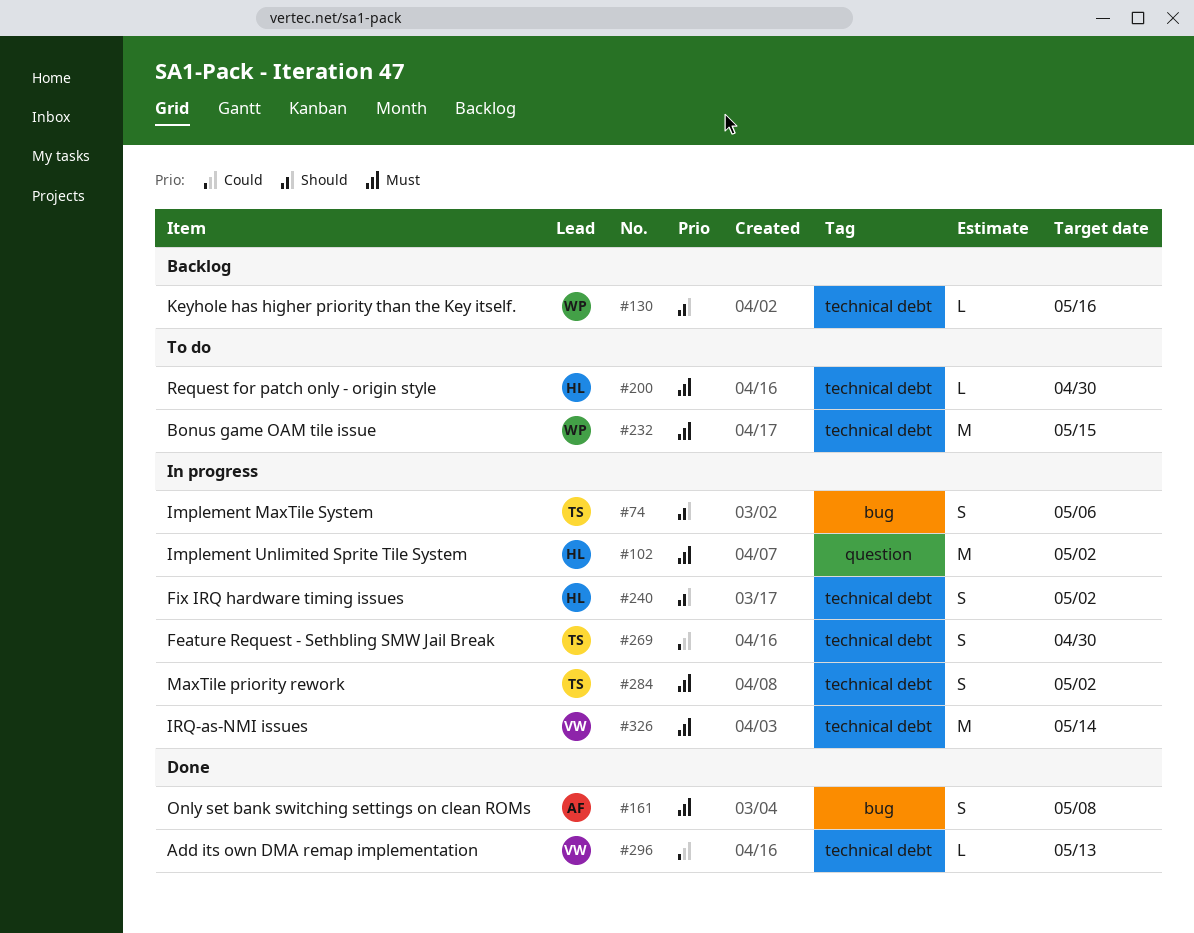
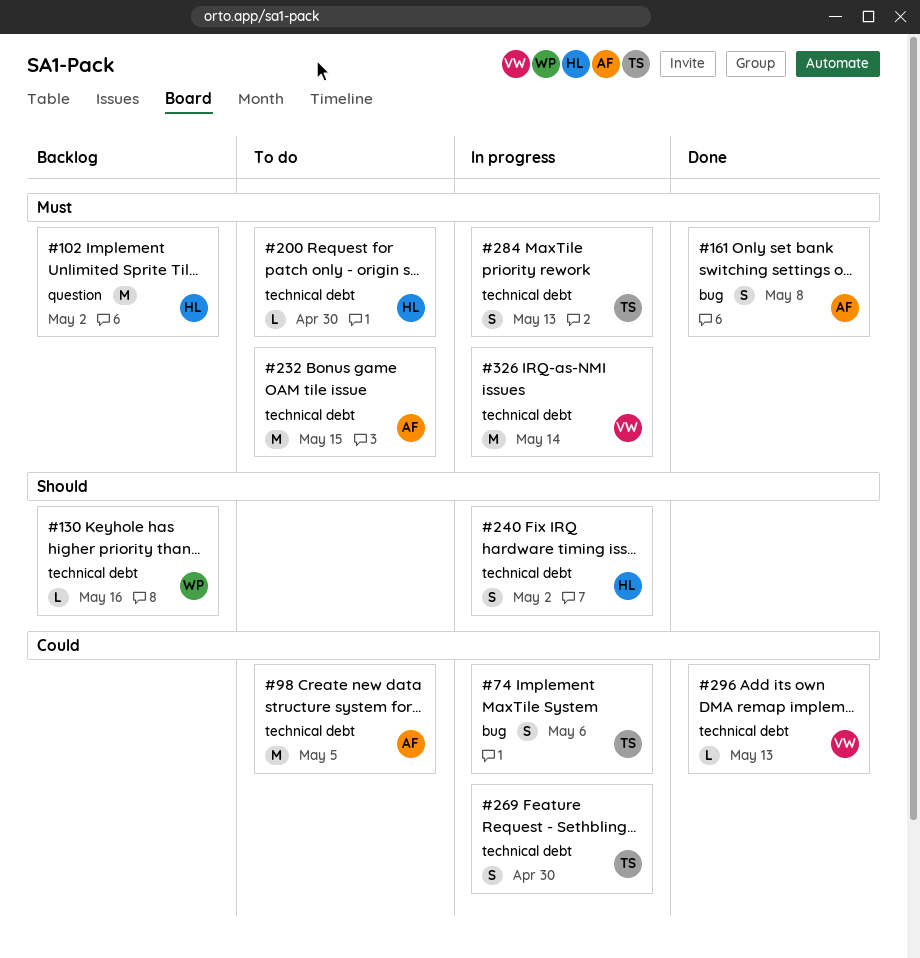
#74, priority: Should -> Could
#98: none -> present
#102, status: In progress -> Backlog
#232, owner: WP -> AF
#284, due: May 2 -> May 13

